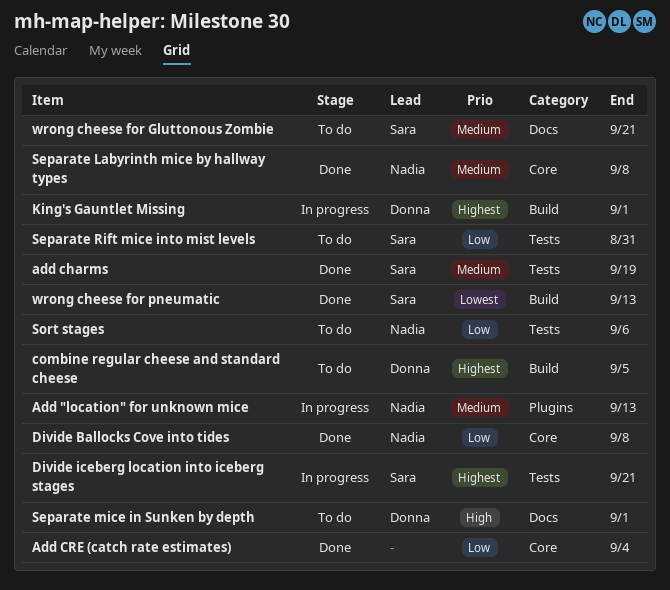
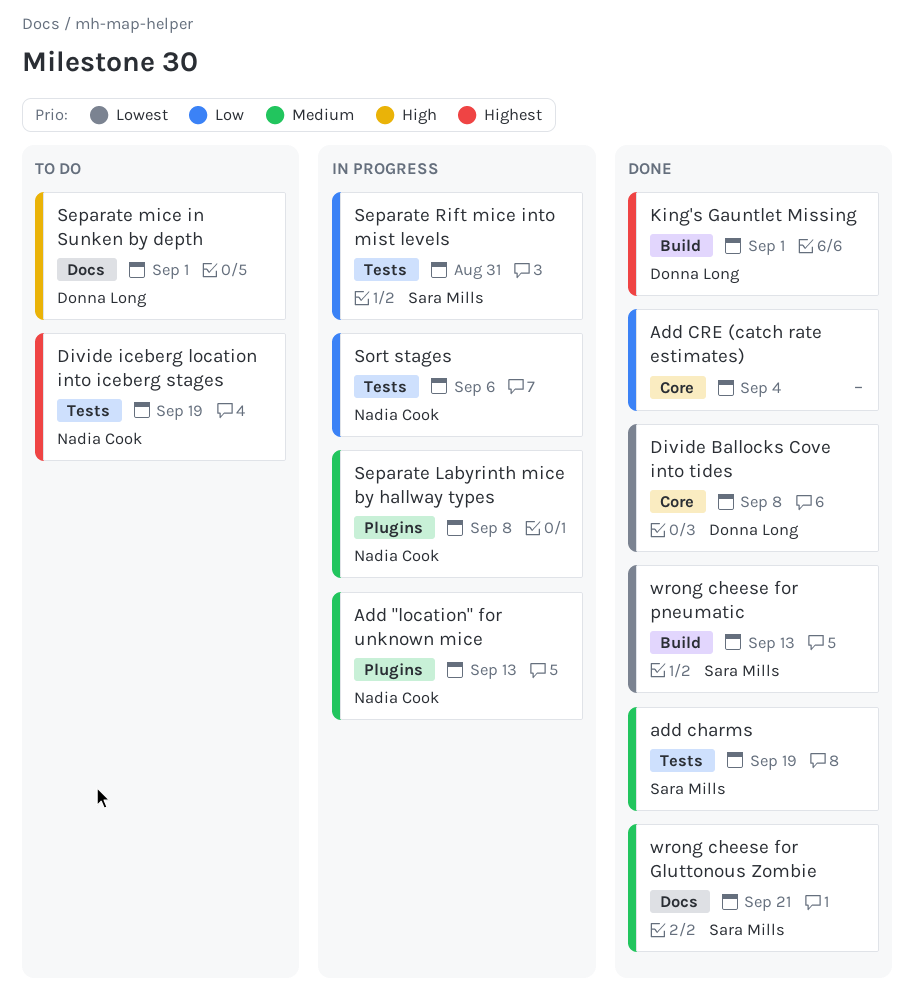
combine regular cheese and standard cheese: present -> none
Divide Ballocks Cove into tides, owner: Nadia Cook -> Donna Long
Divide Ballocks Cove into tides, priority: Low -> Lowest
Divide iceberg location into iceberg stages, status: In progress -> To do
Divide iceberg location into iceberg stages, owner: Sara Mills -> Nadia Cook
Divide iceberg location into iceberg stages, due: Sep 21 -> Sep 19
King's Gauntlet Missing, status: In progress -> Done
Separate Labyrinth mice by hallway types, status: Done -> In progress
Separate Labyrinth mice by hallway types, label: Core -> Plugins
Separate Rift mice into mist levels, status: To do -> In progress
Sort stages, status: To do -> In progress
wrong cheese for Gluttonous Zombie, status: To do -> Done

